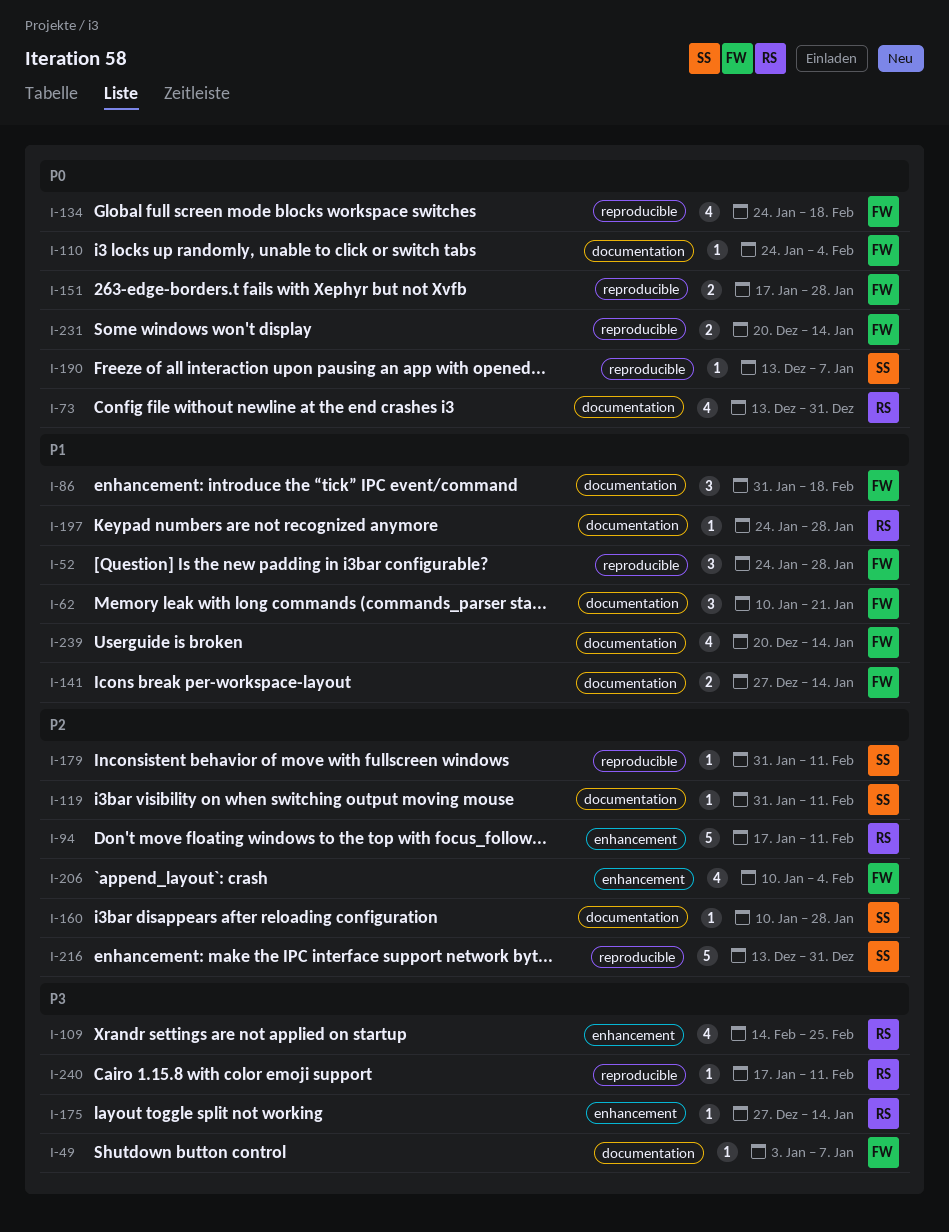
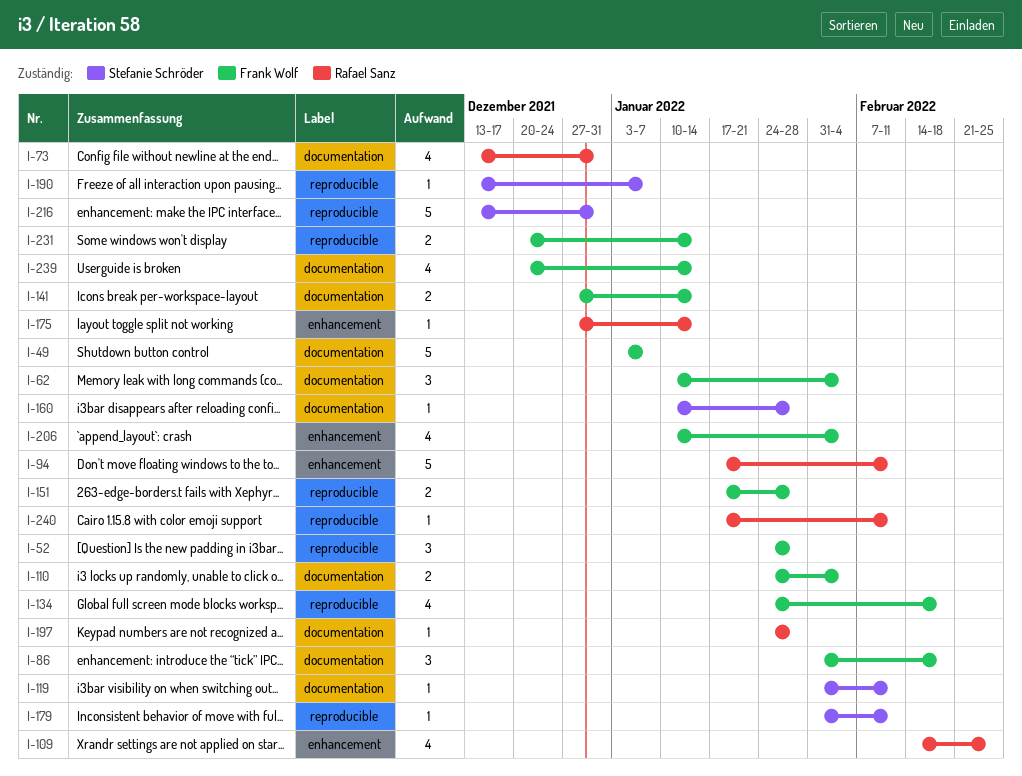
I-49, estimate: 1 -> 5
I-62, due: Jan 21 -> Feb 4
I-110, estimate: 1 -> 2

